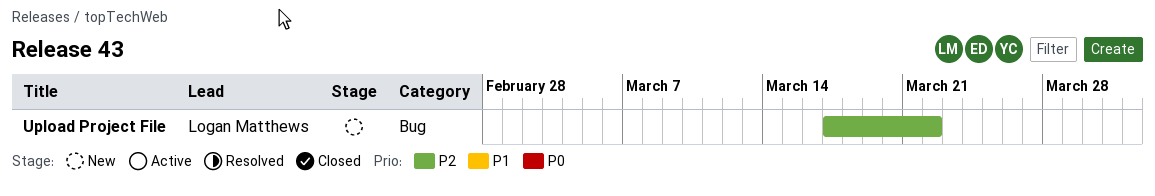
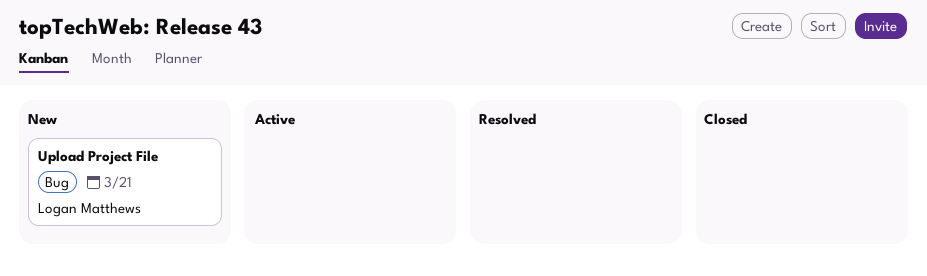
Upload Project File, due: Mar 22 -> Mar 21

